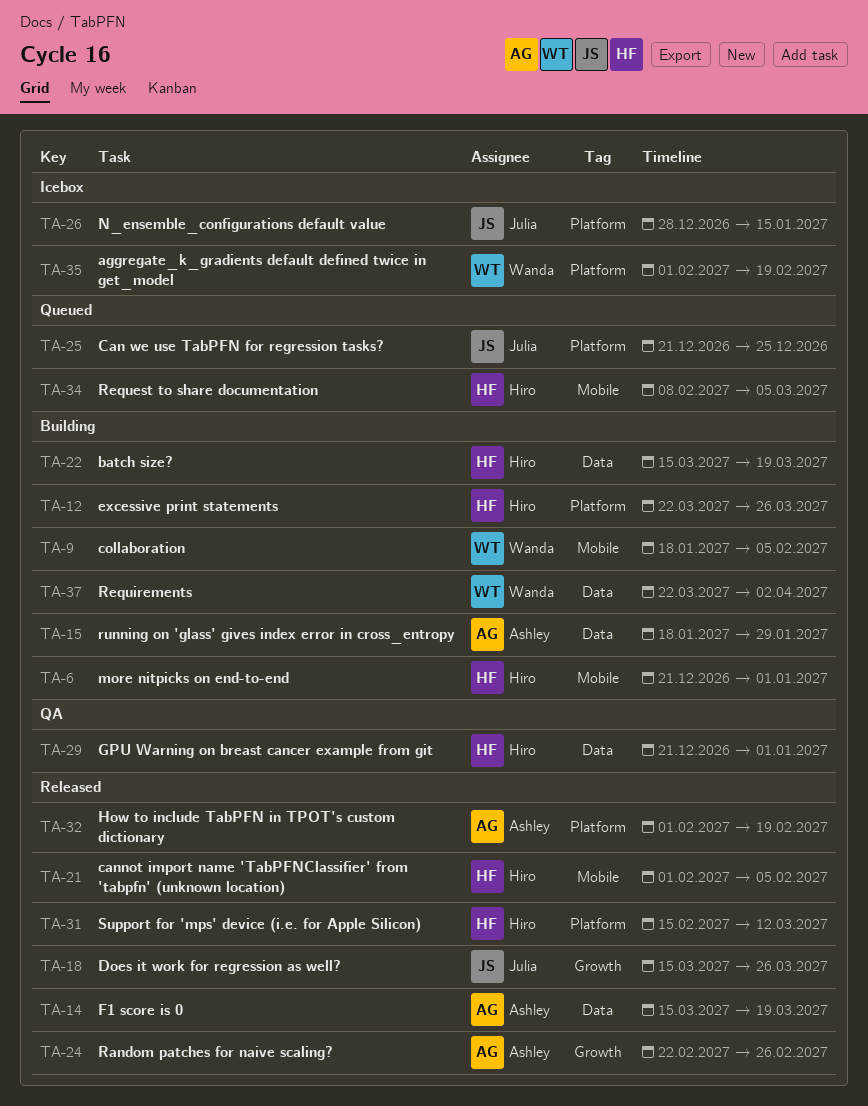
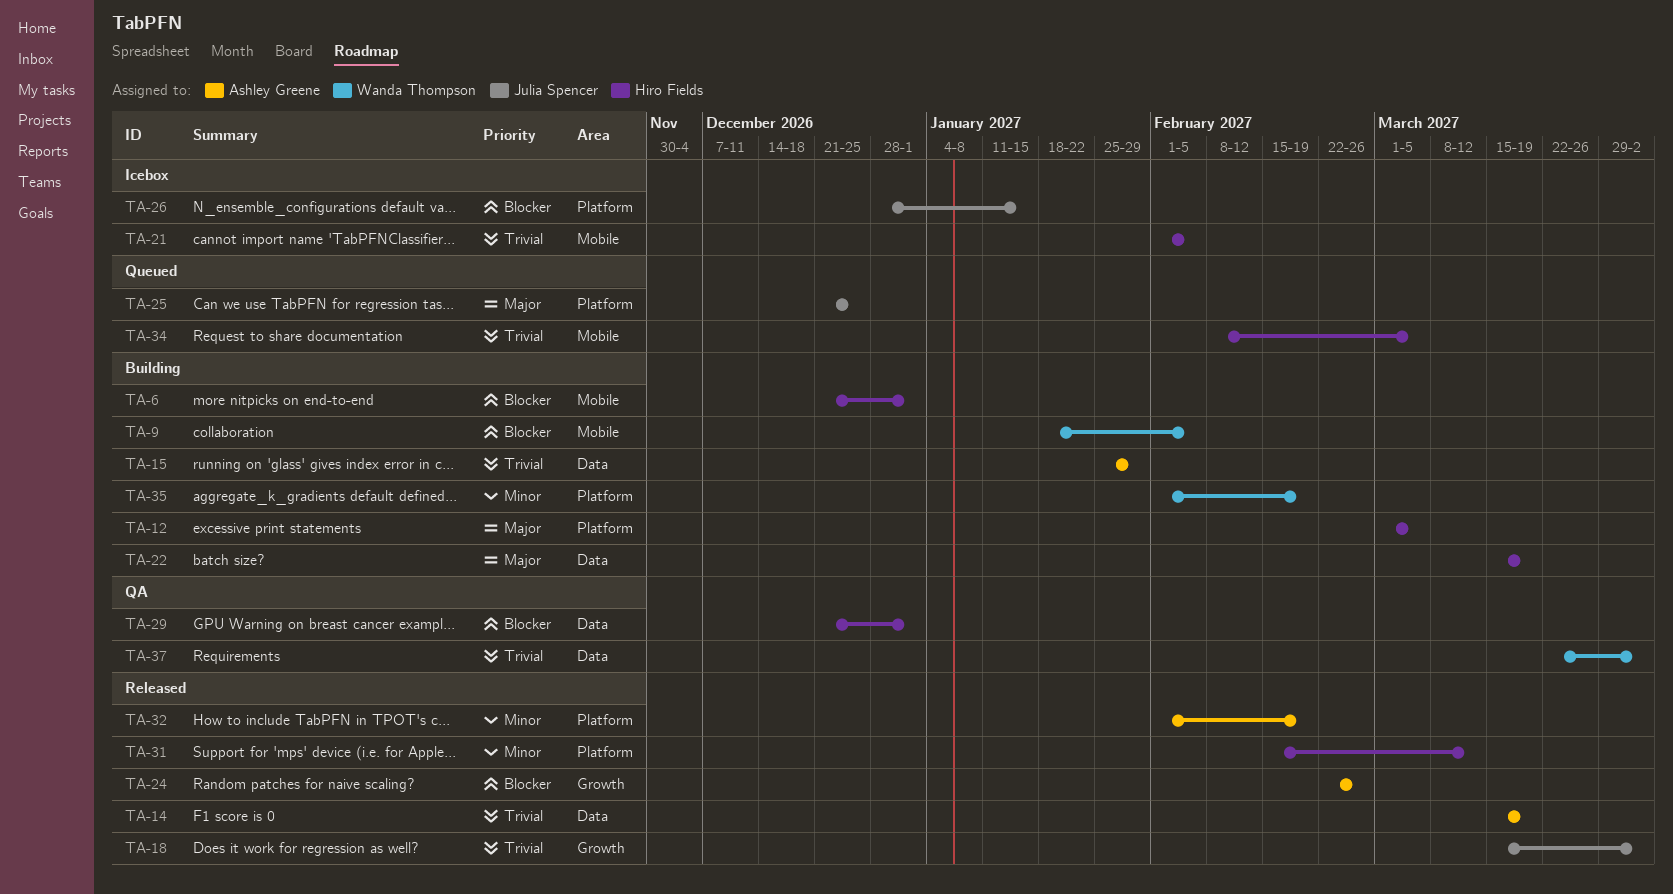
TA-12, start: Mar 22 -> Mar 1
TA-12, due: Mar 26 -> Mar 5
TA-15, start: Jan 18 -> Jan 25
TA-18, due: Mar 26 -> Apr 2
TA-21, status: Released -> Icebox
TA-35, status: Icebox -> Building
TA-37, status: Building -> QA

